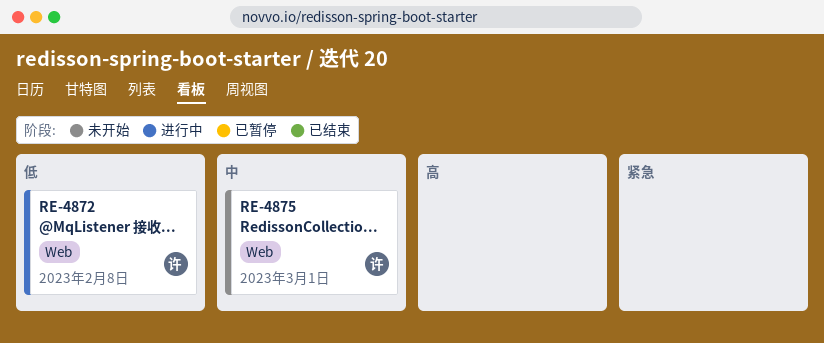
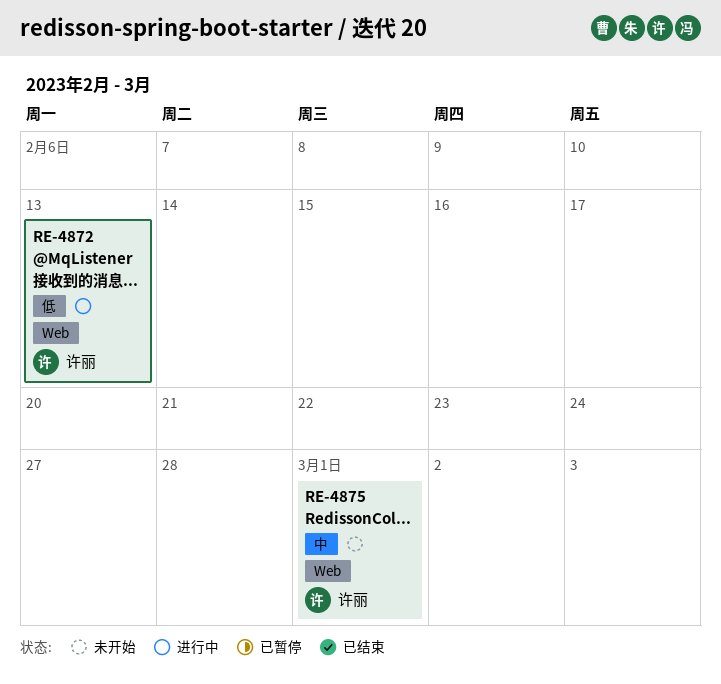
RE-4872, due: Feb 8 -> Feb 13

